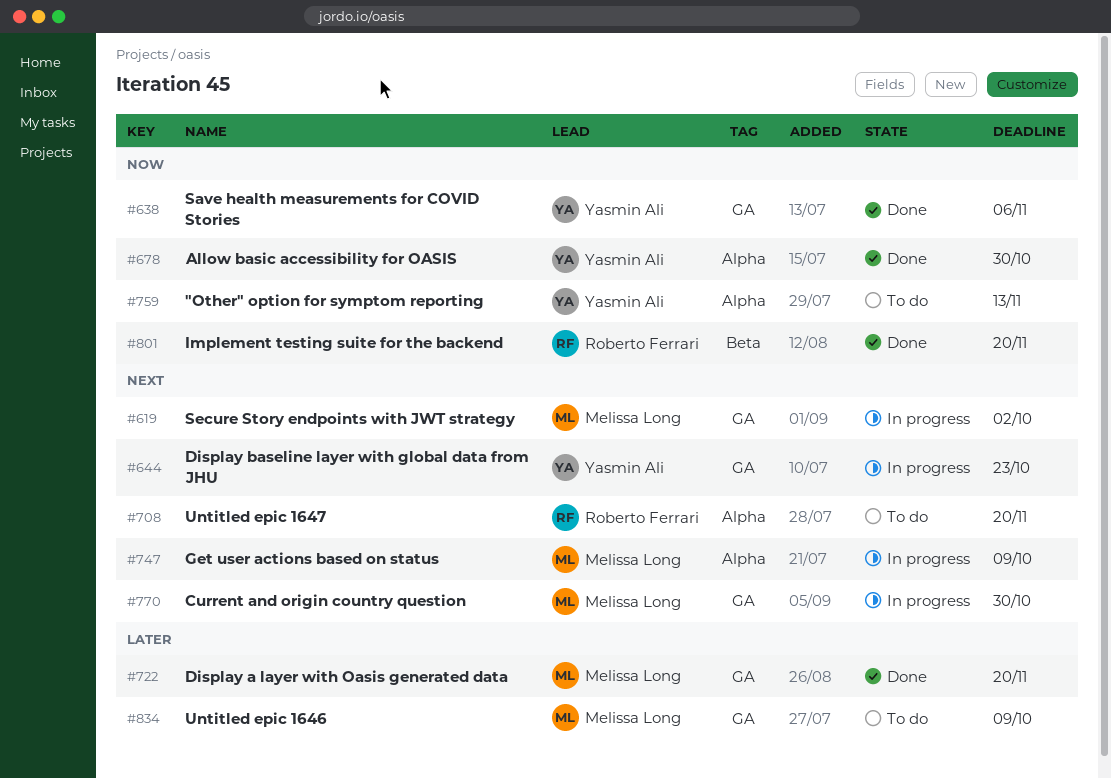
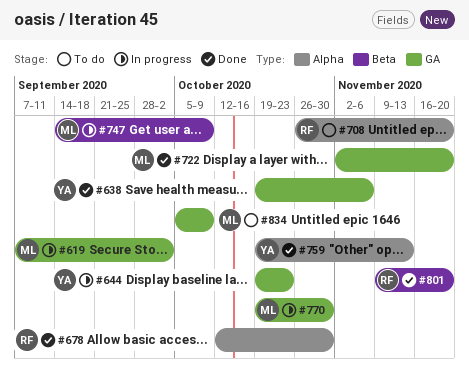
#678, owner: Yasmin Ali -> Roberto Ferrari
#747, label: Alpha -> Beta
#759, status: To do -> Done

